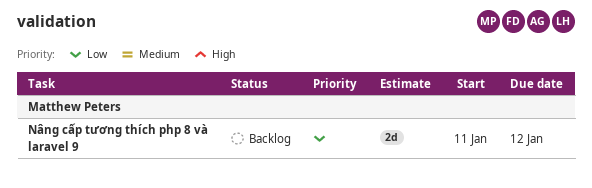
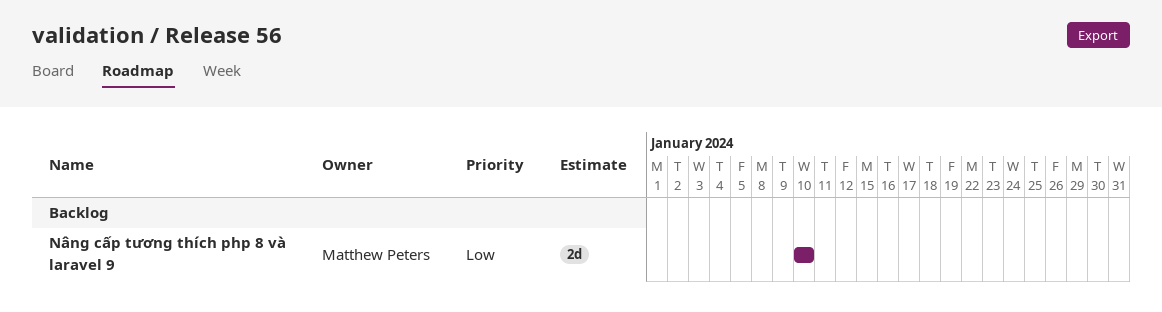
Nâng cấp tương thích php 8 và laravel 9, start: Jan 11 -> Jan 10
Nâng cấp tương thích php 8 và laravel 9, due: Jan 12 -> Jan 10

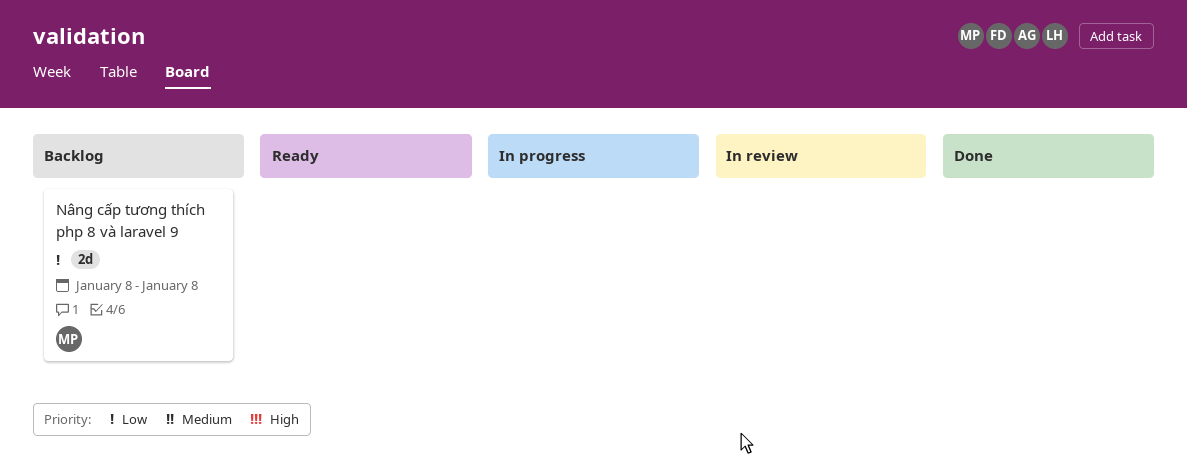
Nâng cấp tương thích php 8 và laravel 9, start: Jan 10 -> Jan 8
Nâng cấp tương thích php 8 và laravel 9, due: Jan 10 -> Jan 8

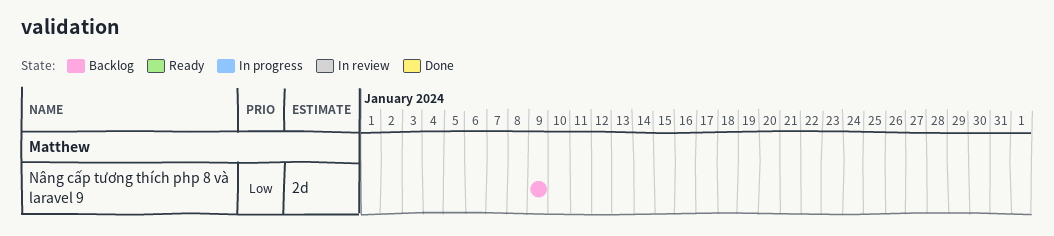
Nâng cấp tương thích php 8 và laravel 9, start: Jan 8 -> Jan 9
Nâng cấp tương thích php 8 và laravel 9, due: Jan 8 -> Jan 9

